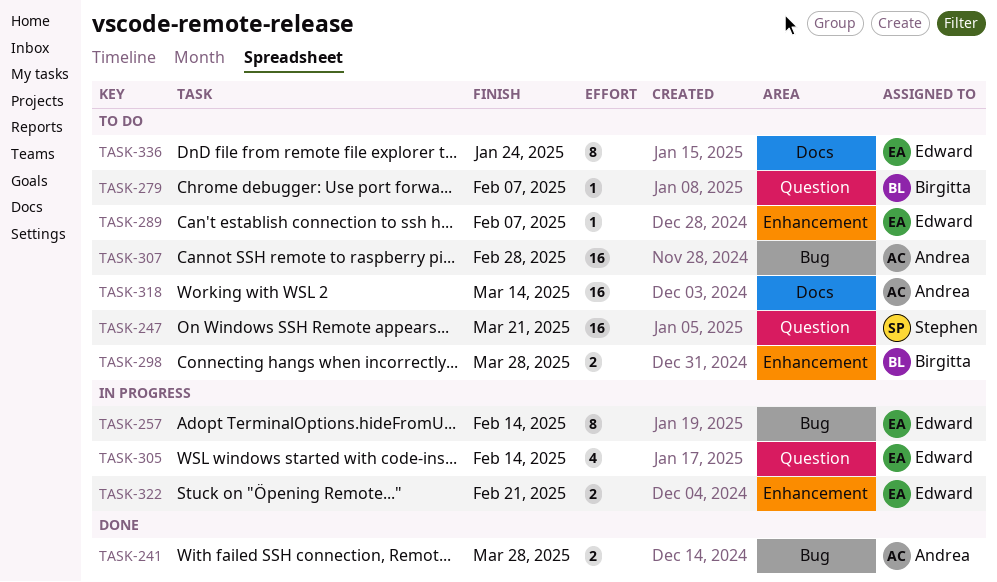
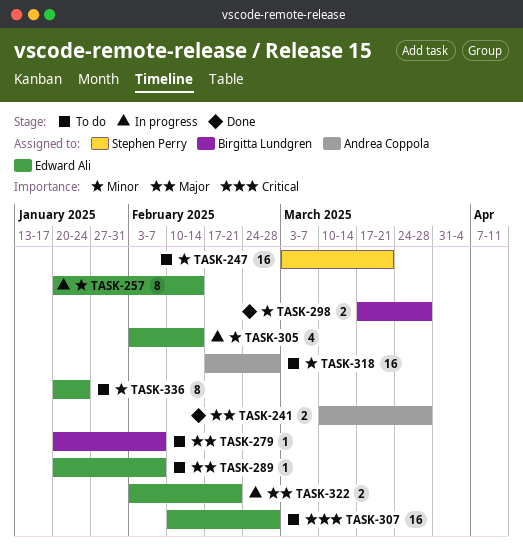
TASK-298, status: To do -> Done
TASK-307, owner: Andrea Coppola -> Edward Ali
TASK-318, due: Mar 14 -> Feb 28

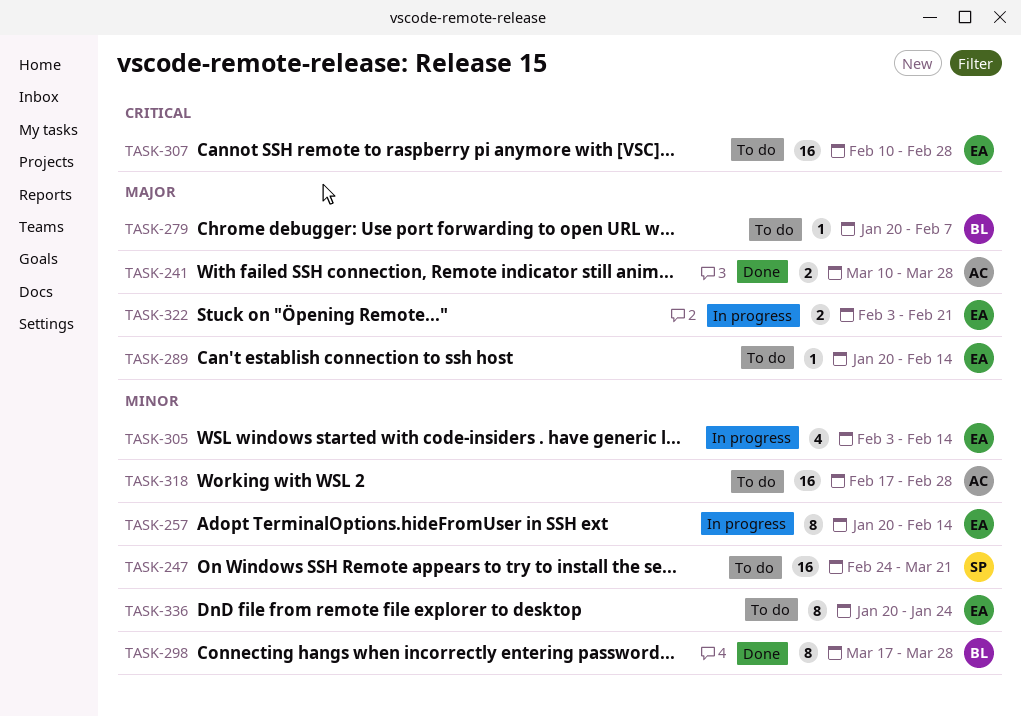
TASK-247, start: Mar 3 -> Feb 24
TASK-289, due: Feb 7 -> Feb 14
TASK-298, estimate: 2 -> 8

